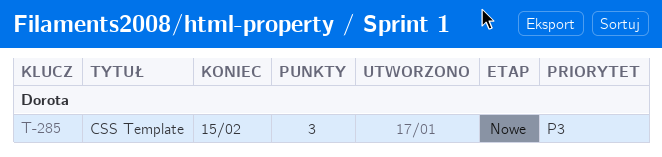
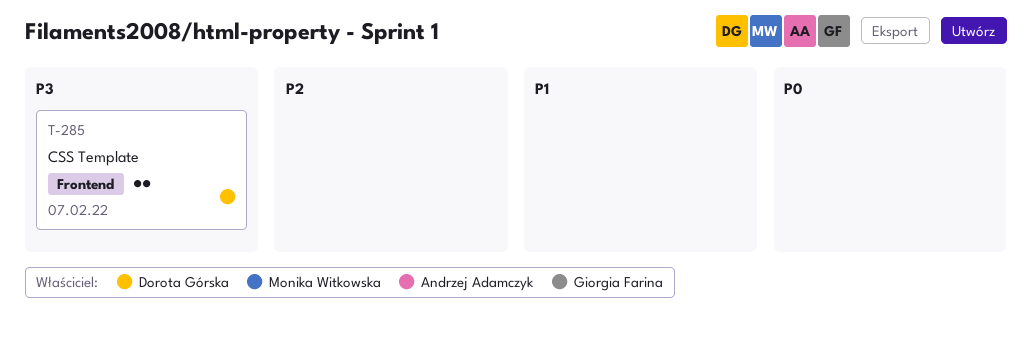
T-285, estimate: 3 -> 2
T-285, due: Feb 15 -> Feb 7

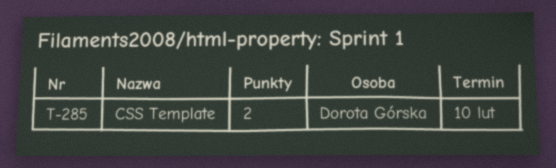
T-285, due: Feb 7 -> Feb 10

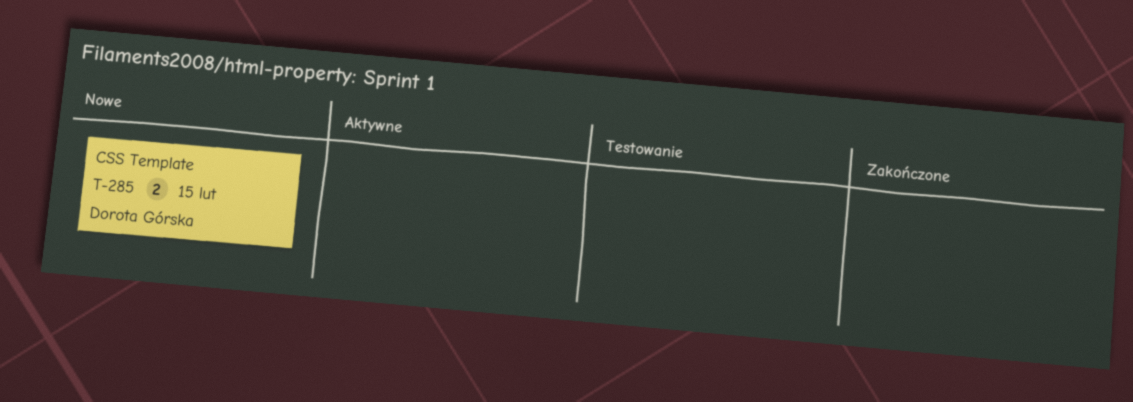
T-285, due: Feb 10 -> Feb 15

